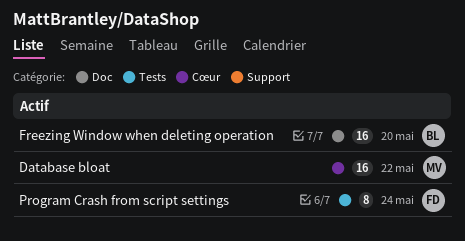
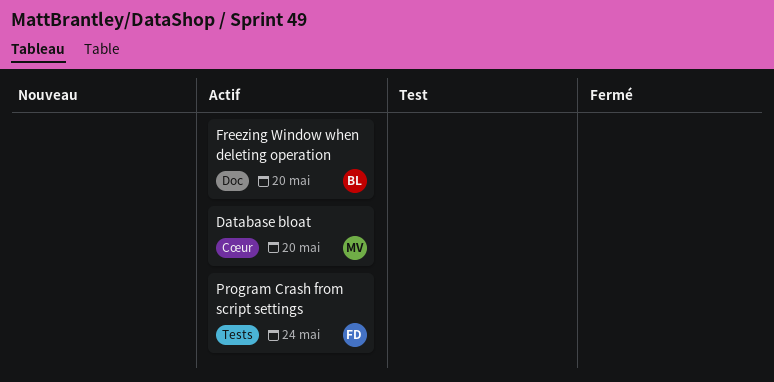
Database bloat, due: May 22 -> May 20

